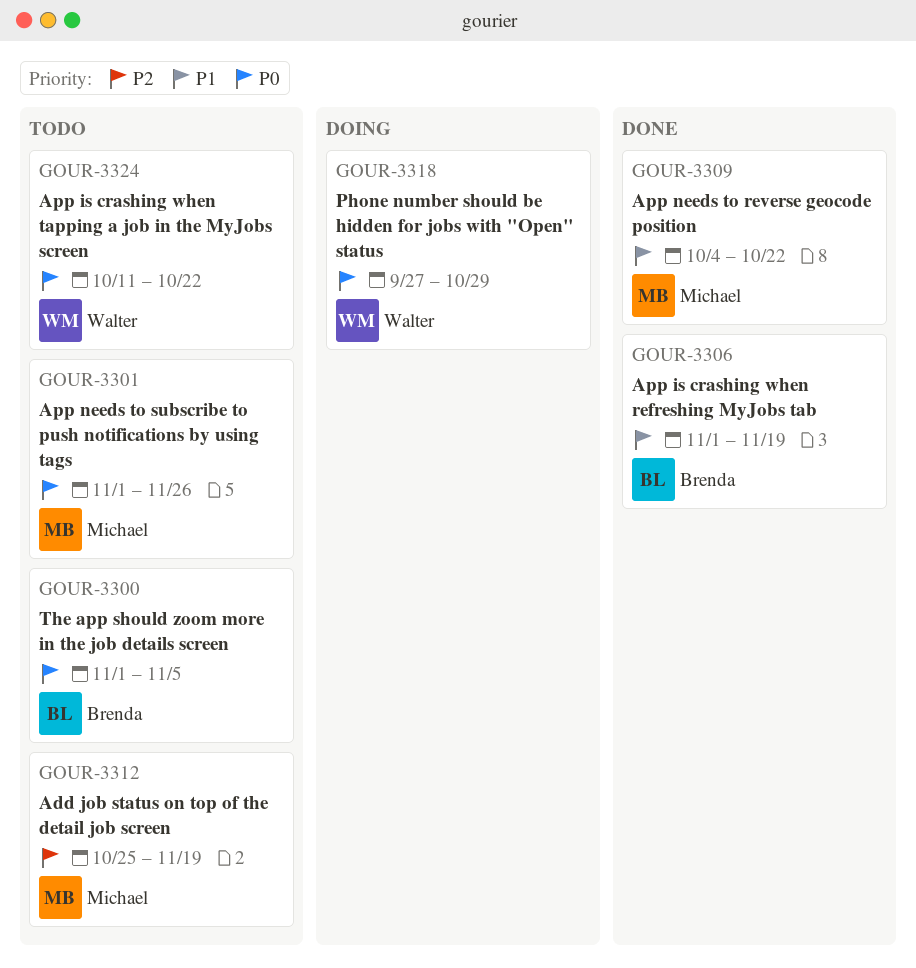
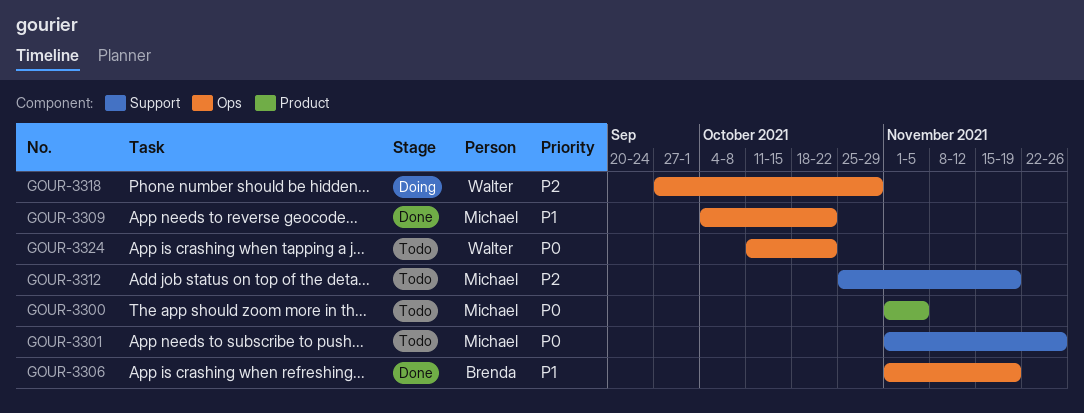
GOUR-3300, owner: Brenda -> Michael
GOUR-3318, priority: P0 -> P2

